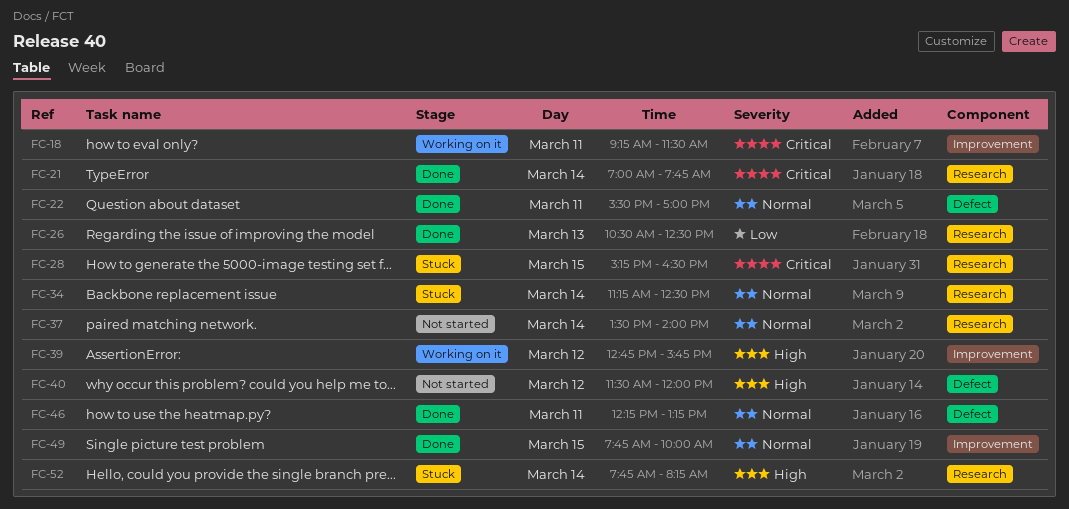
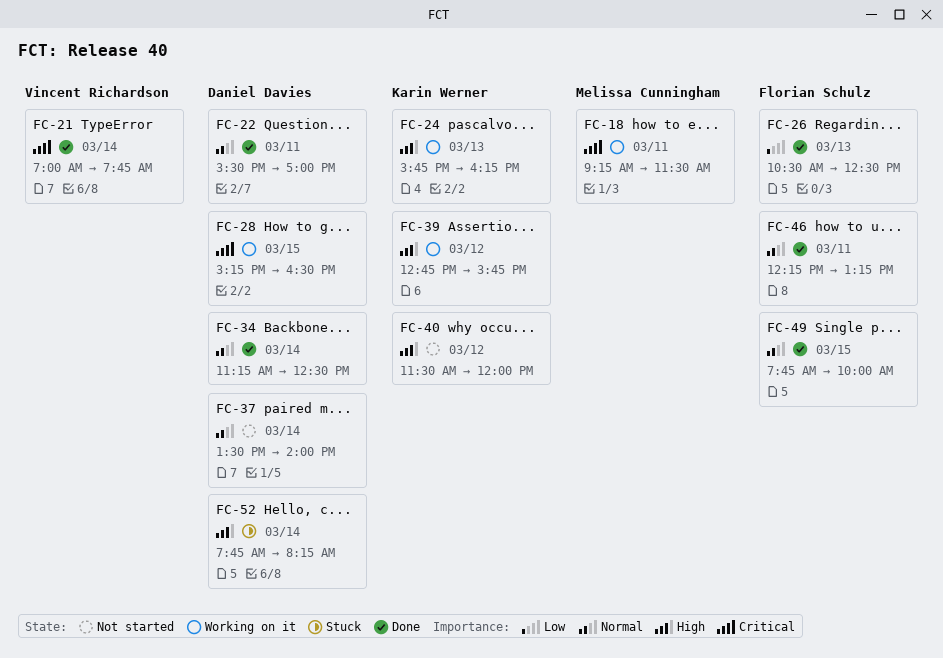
FC-24: none -> present
FC-28, status: Stuck -> Working on it
FC-34, status: Stuck -> Done

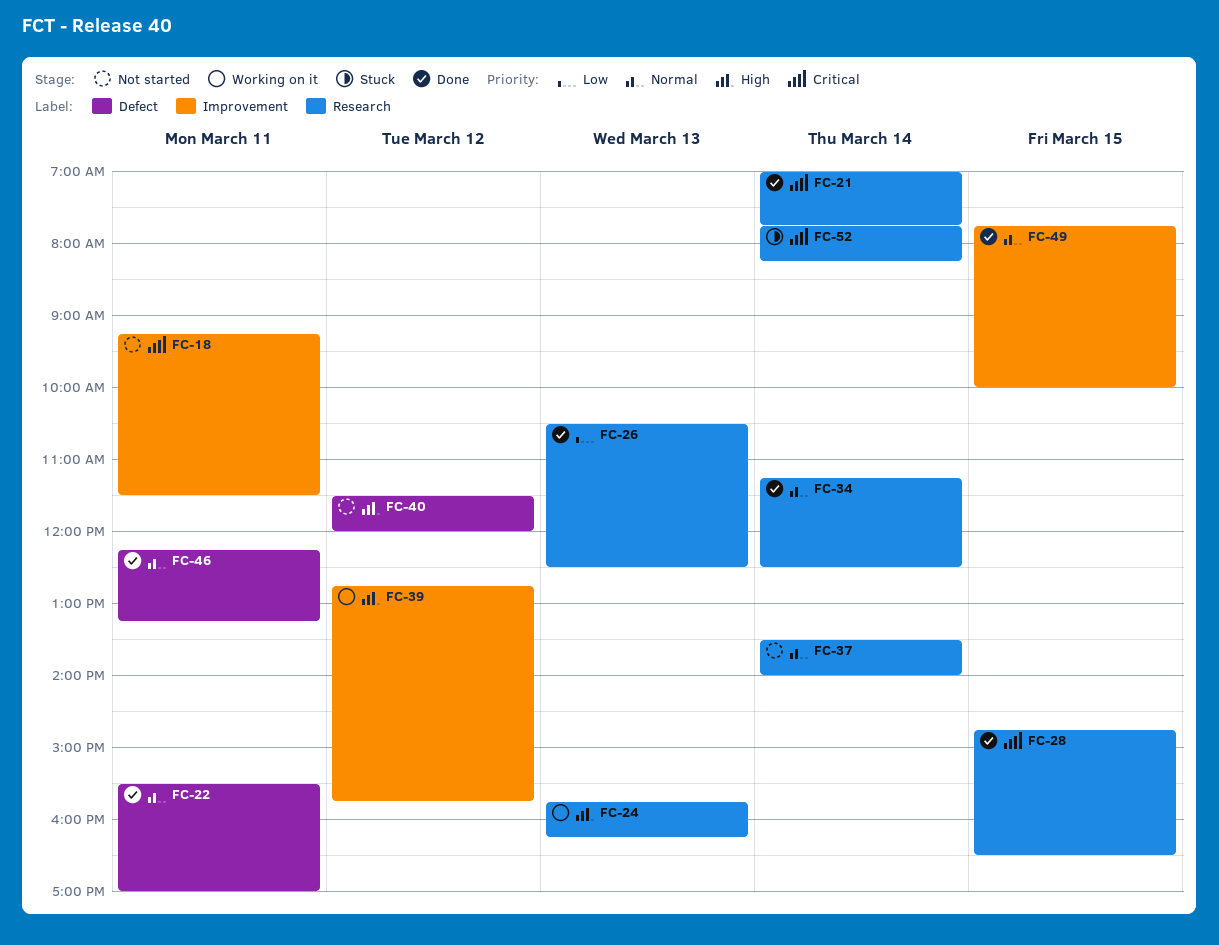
FC-18, status: Working on it -> Not started
FC-28, status: Working on it -> Done
FC-28, begins: 15:15 -> 14:45
FC-52, priority: High -> Critical

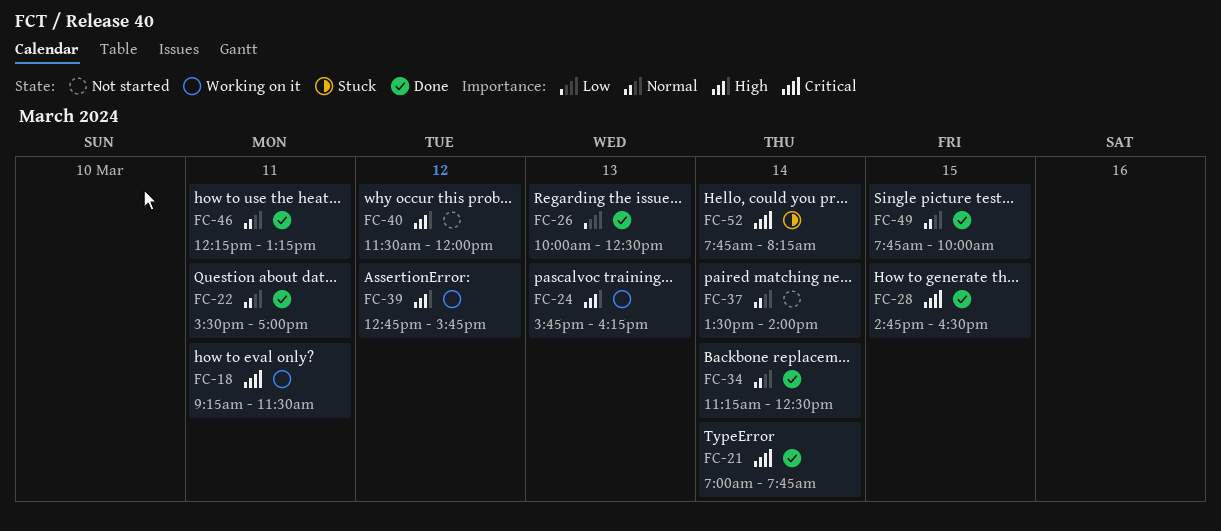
FC-18, status: Not started -> Working on it
FC-26, begins: 10:30 -> 10:00

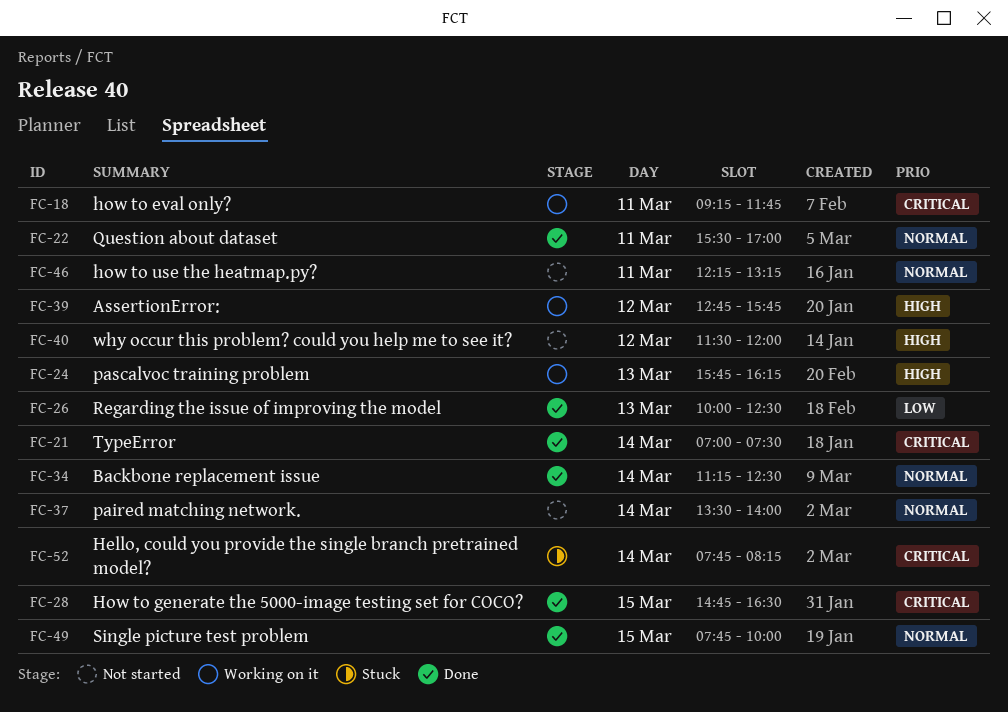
FC-18, ends: 11:30 -> 11:45
FC-21, ends: 07:45 -> 07:30
FC-46, status: Done -> Not started

